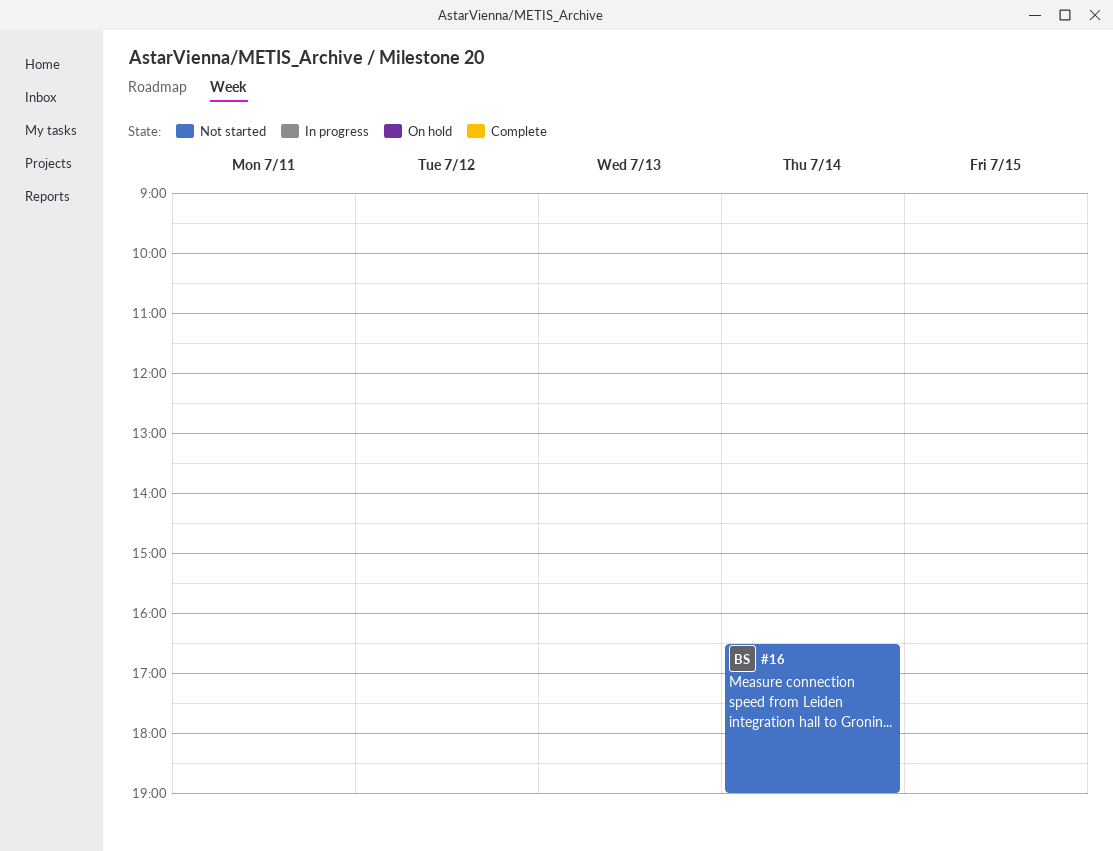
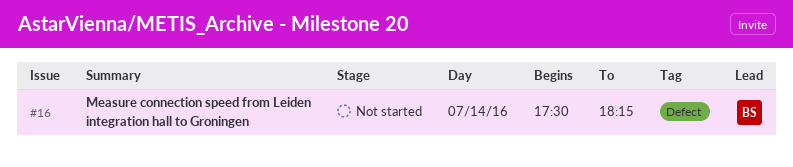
#16, begins: 16:30 -> 17:30
#16, ends: 19:00 -> 18:15

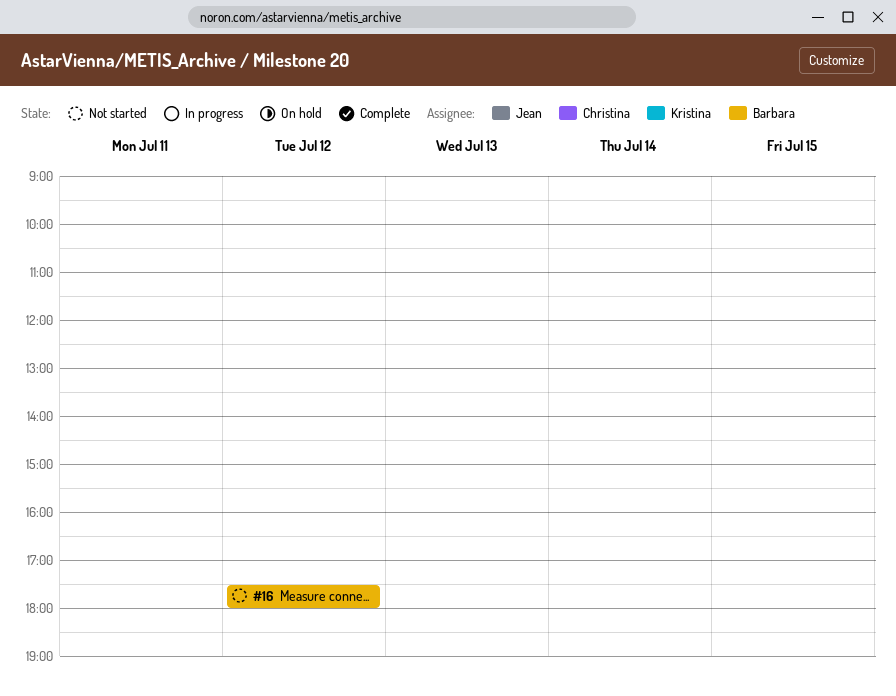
#16, day: Jul 14 -> Jul 12
#16, ends: 18:15 -> 18:00

